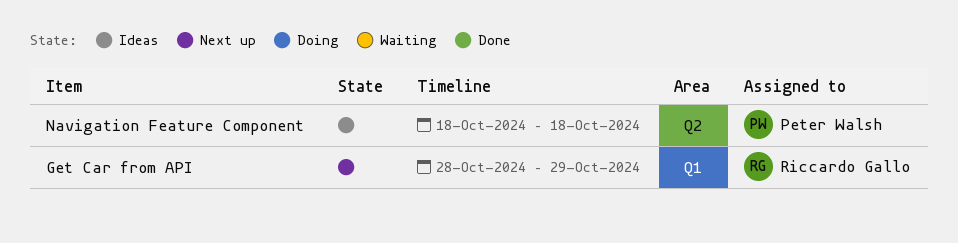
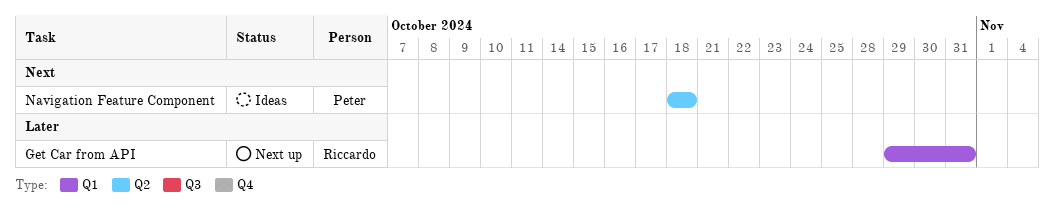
Get Car from API, start: Oct 28 -> Oct 29
Get Car from API, due: Oct 29 -> Oct 31

